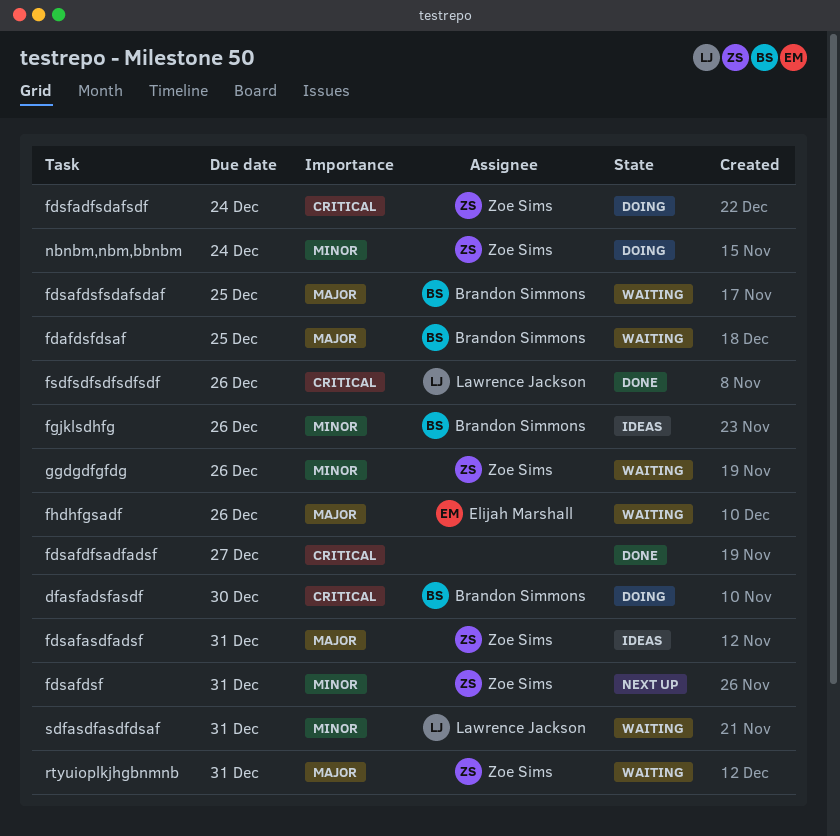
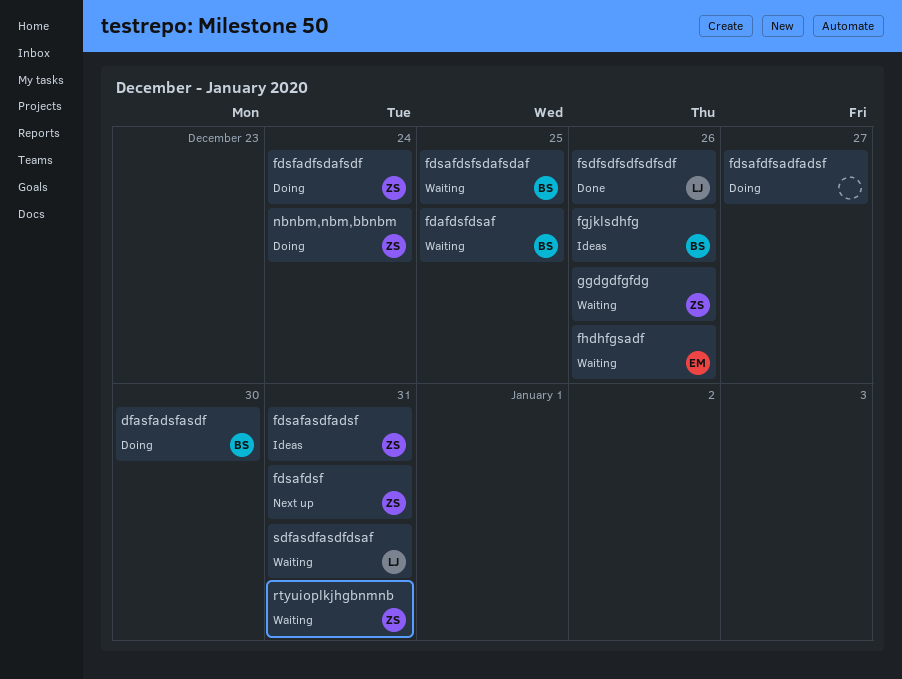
fdsafdfsadfadsf, status: Done -> Doing

